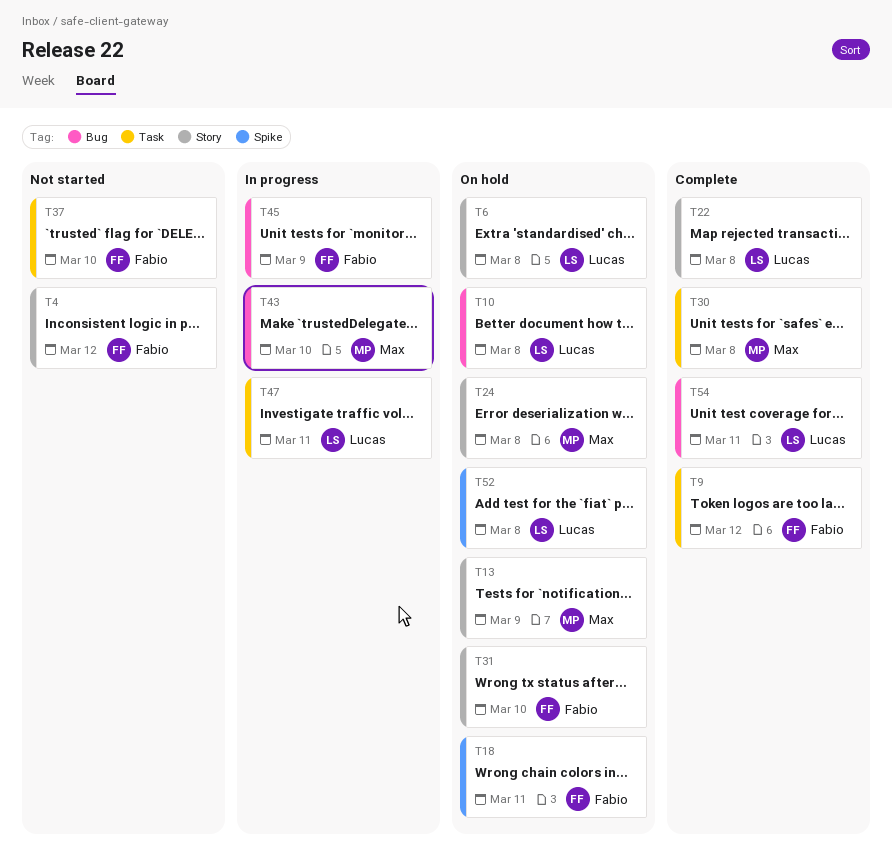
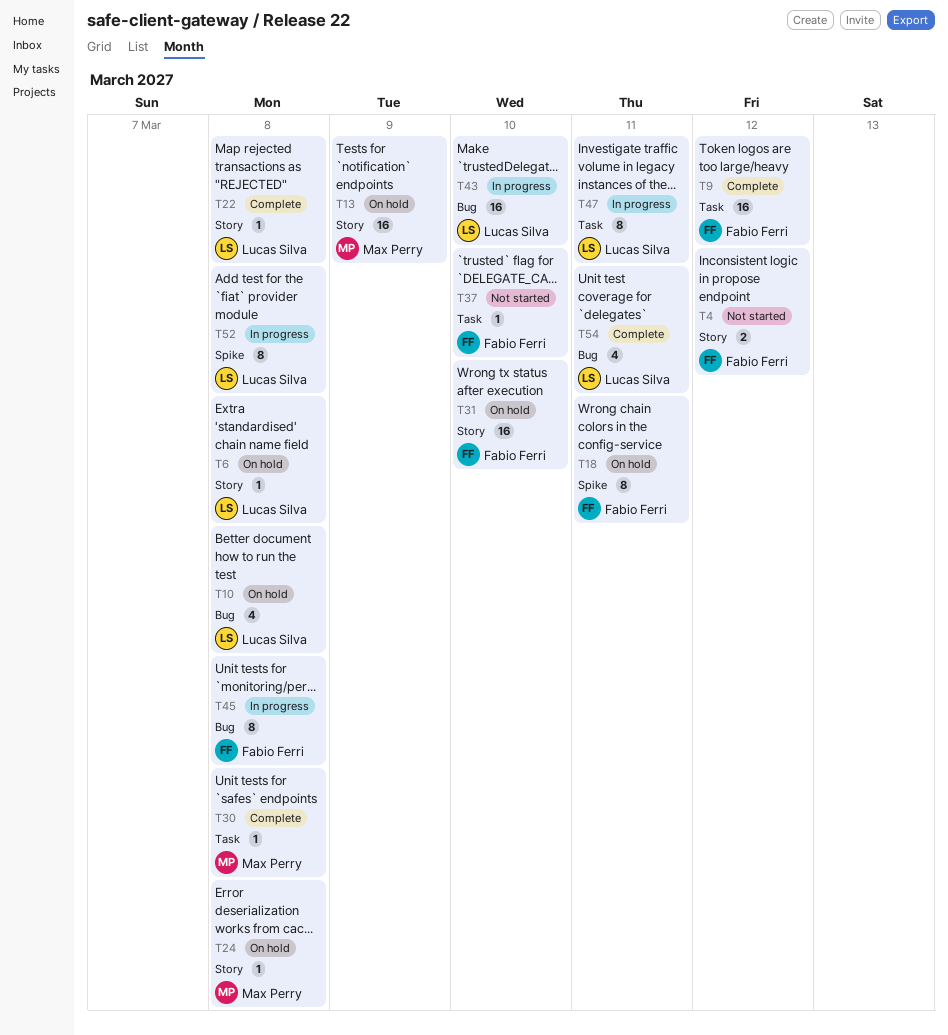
T43, owner: Max Perry -> Lucas Silva
T45, due: Mar 9 -> Mar 8
T52, status: On hold -> In progress

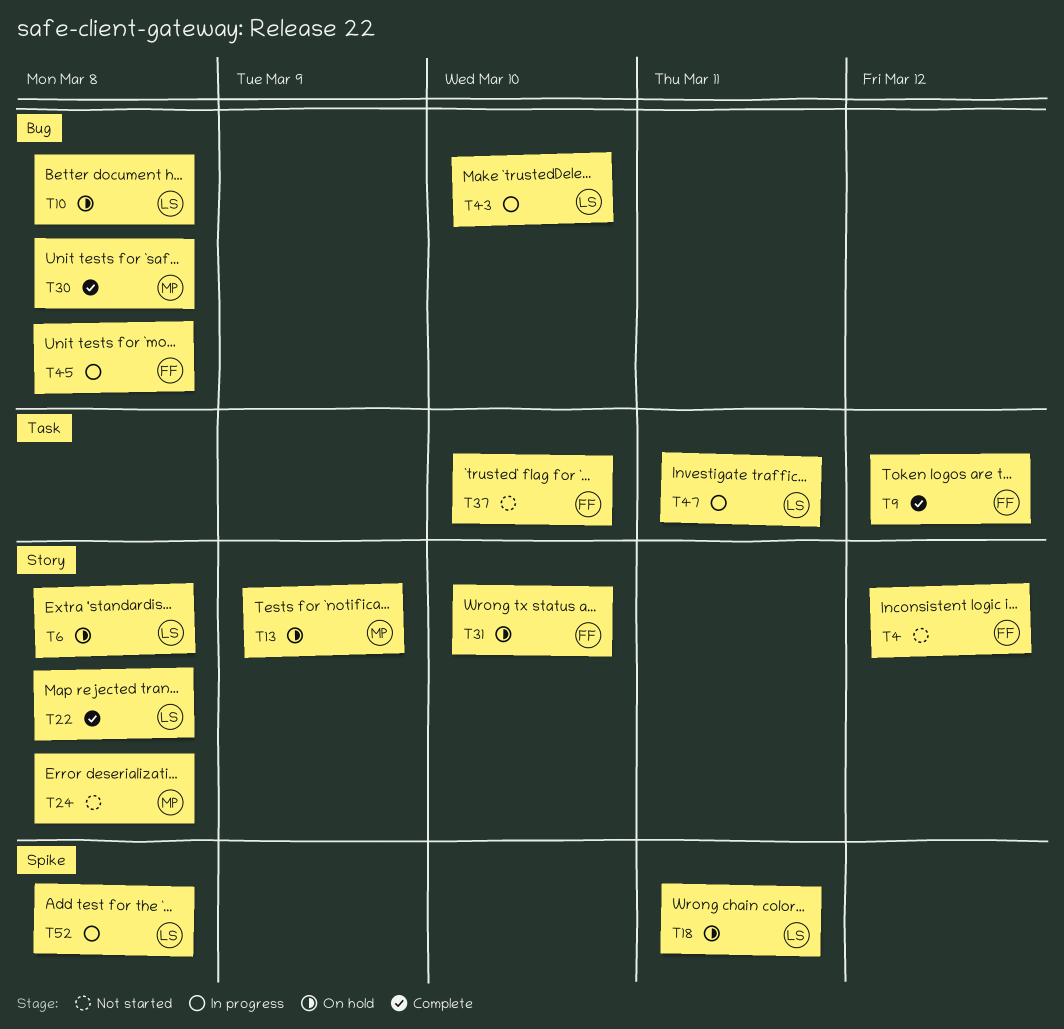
T18, owner: Fabio Ferri -> Lucas Silva
T24, status: On hold -> Not started
T30, label: Task -> Bug
T54: present -> none

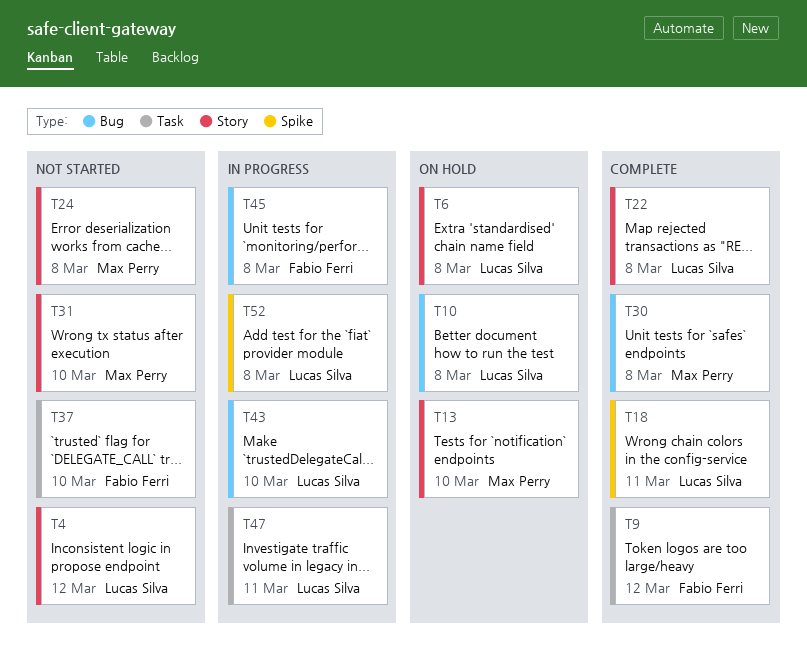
T4, owner: Fabio Ferri -> Lucas Silva
T13, due: Mar 9 -> Mar 10
T18, status: On hold -> Complete
T31, status: On hold -> Not started
T31, owner: Fabio Ferri -> Max Perry

